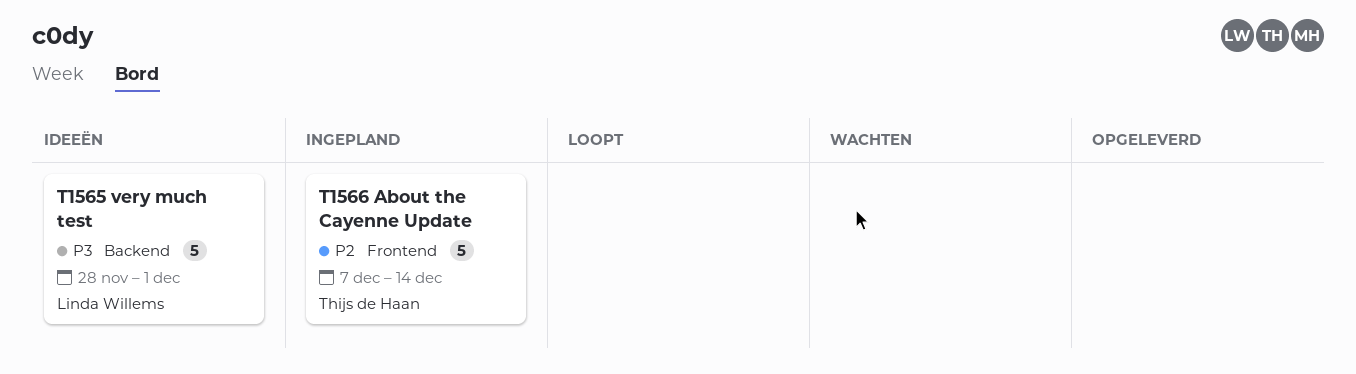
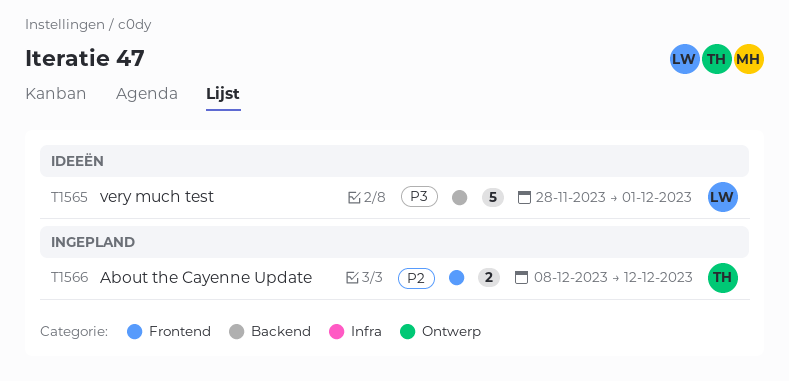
T1566, estimate: 5 -> 2
T1566, start: Dec 7 -> Dec 8
T1566, due: Dec 14 -> Dec 12

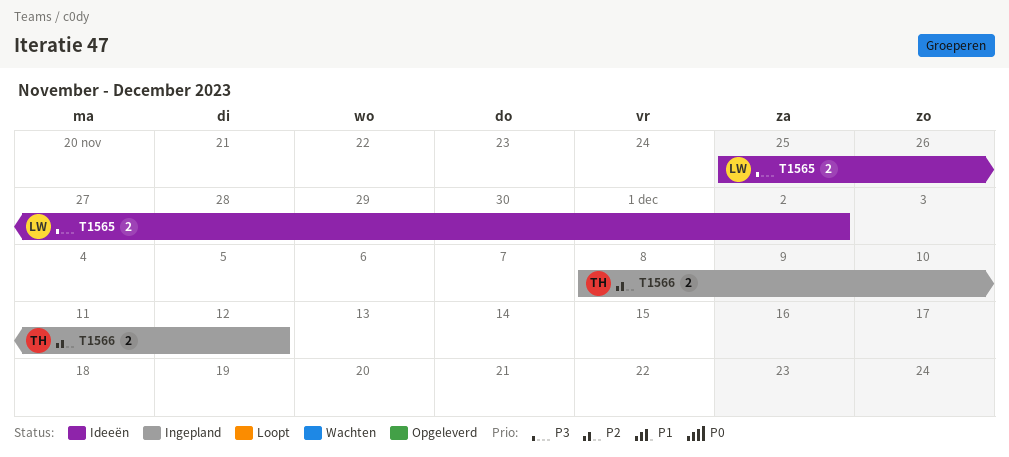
T1565, estimate: 5 -> 2
T1565, start: Nov 28 -> Nov 25
T1565, due: Dec 1 -> Dec 2

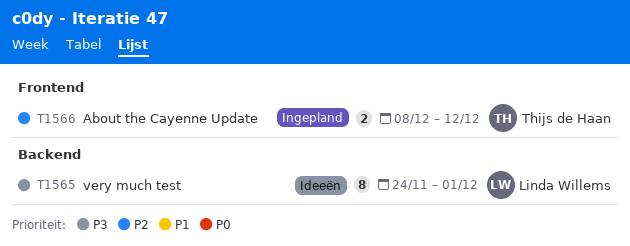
T1565, estimate: 2 -> 8
T1565, start: Nov 25 -> Nov 24
T1565, due: Dec 2 -> Dec 1

